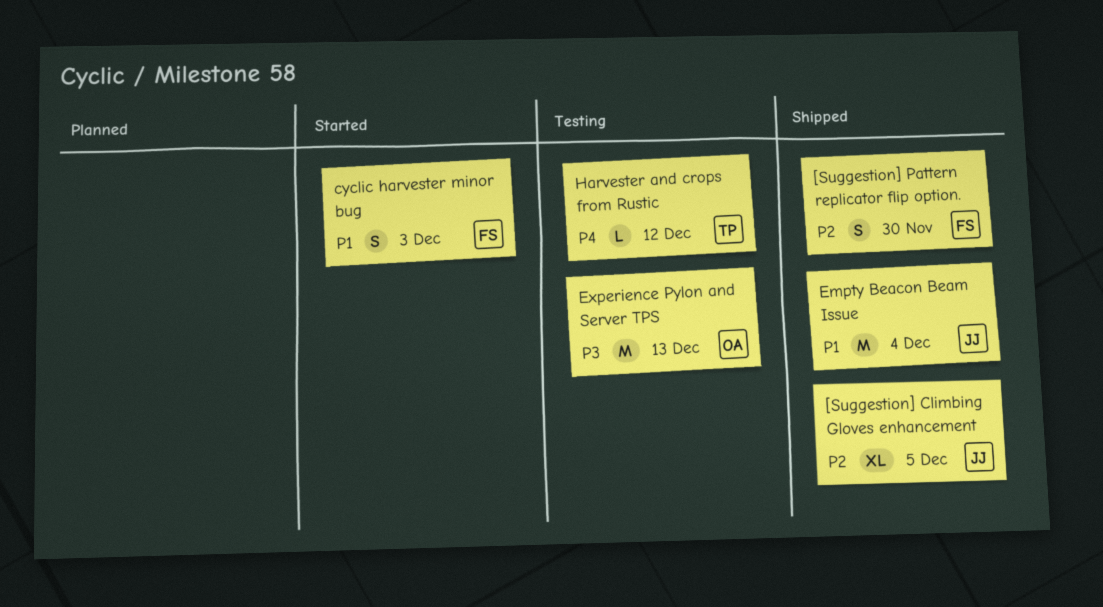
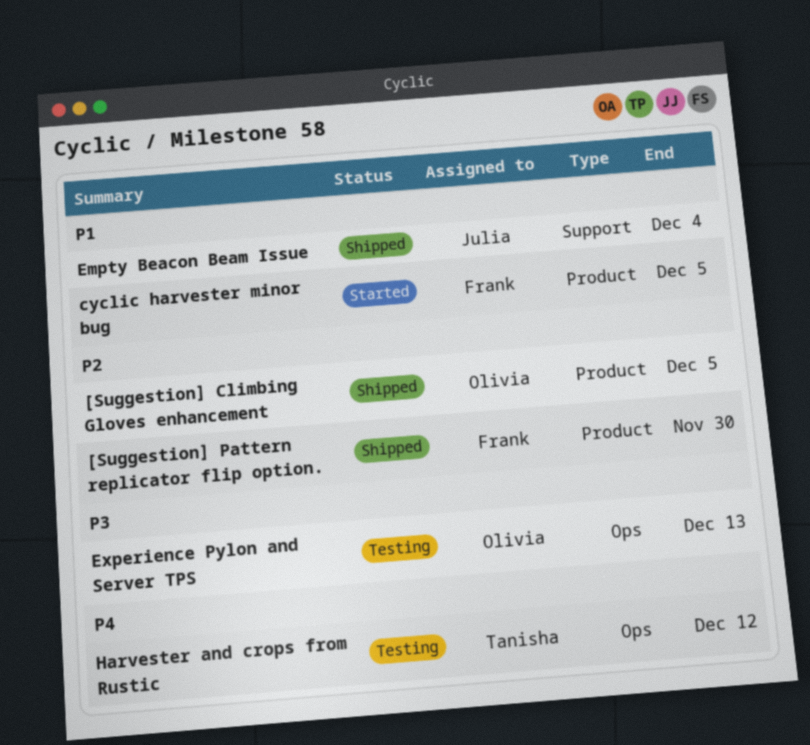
[Suggestion] Climbing Gloves enhancement, owner: Julia -> Olivia
cyclic harvester minor bug, due: Dec 3 -> Dec 5

